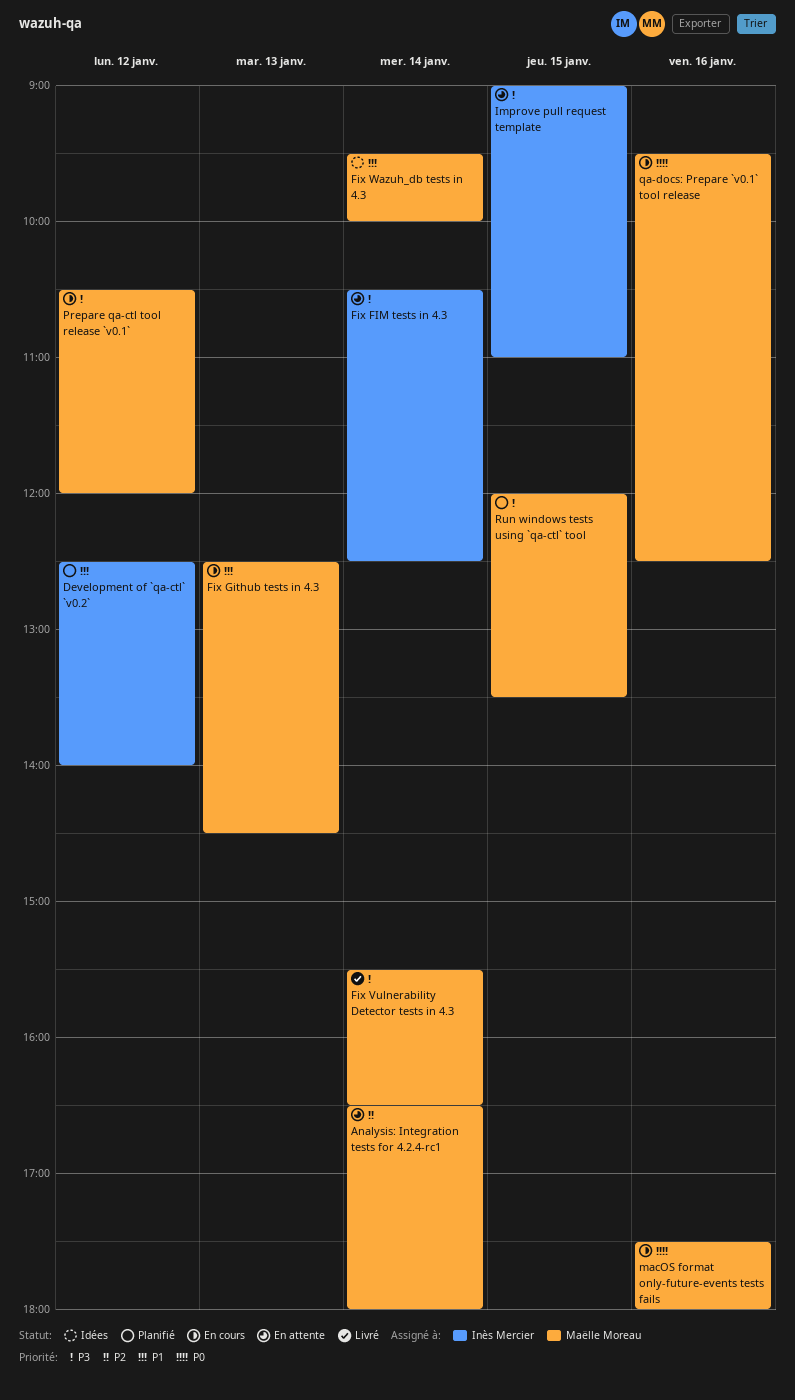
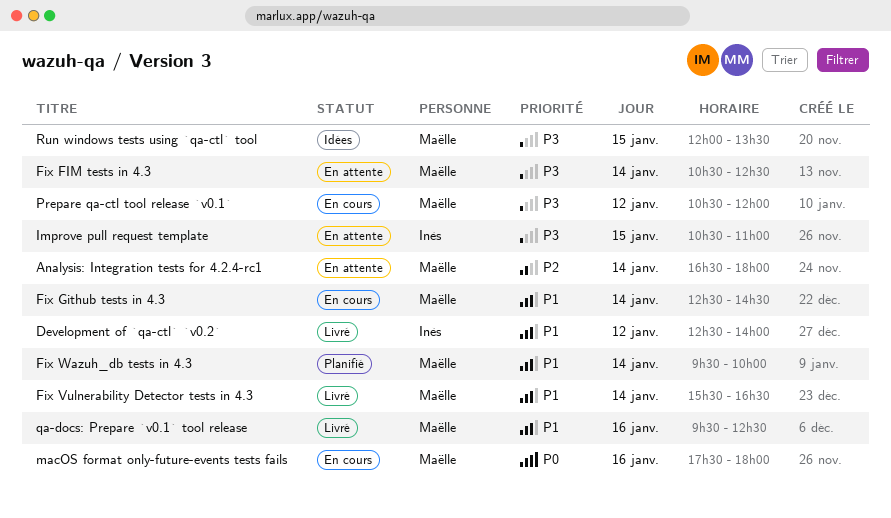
Development of `qa-ctl` `v0.2`, status: Planifié -> Livré
Fix FIM tests in 4.3, owner: Inès Mercier -> Maëlle Moreau
Fix Github tests in 4.3, day: Jan 13 -> Jan 14
Fix Vulnerability Detector tests in 4.3, priority: P3 -> P1
Fix Wazuh_db tests in 4.3, status: Idées -> Planifié
Improve pull request template, begins: 09:00 -> 10:30
qa-docs: Prepare `v0.1` tool release, status: En cours -> Livré
qa-docs: Prepare `v0.1` tool release, priority: P0 -> P1
Run windows tests using `qa-ctl` tool, status: Planifié -> Idées

